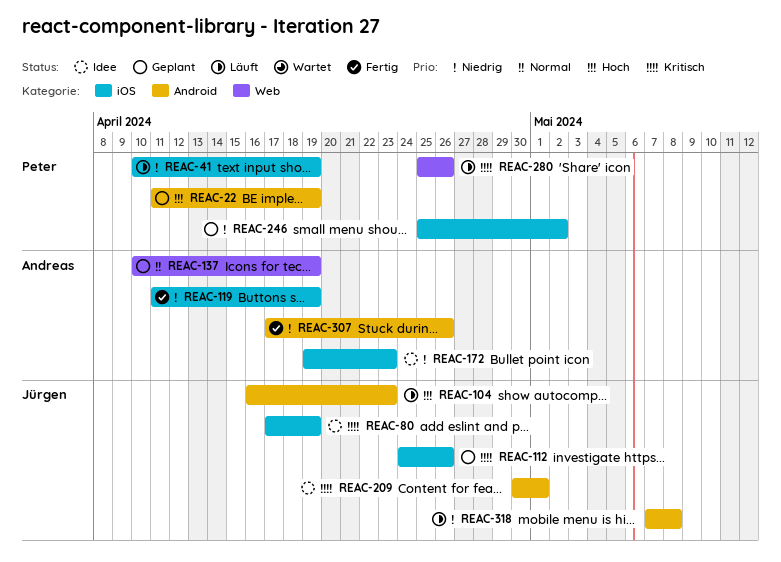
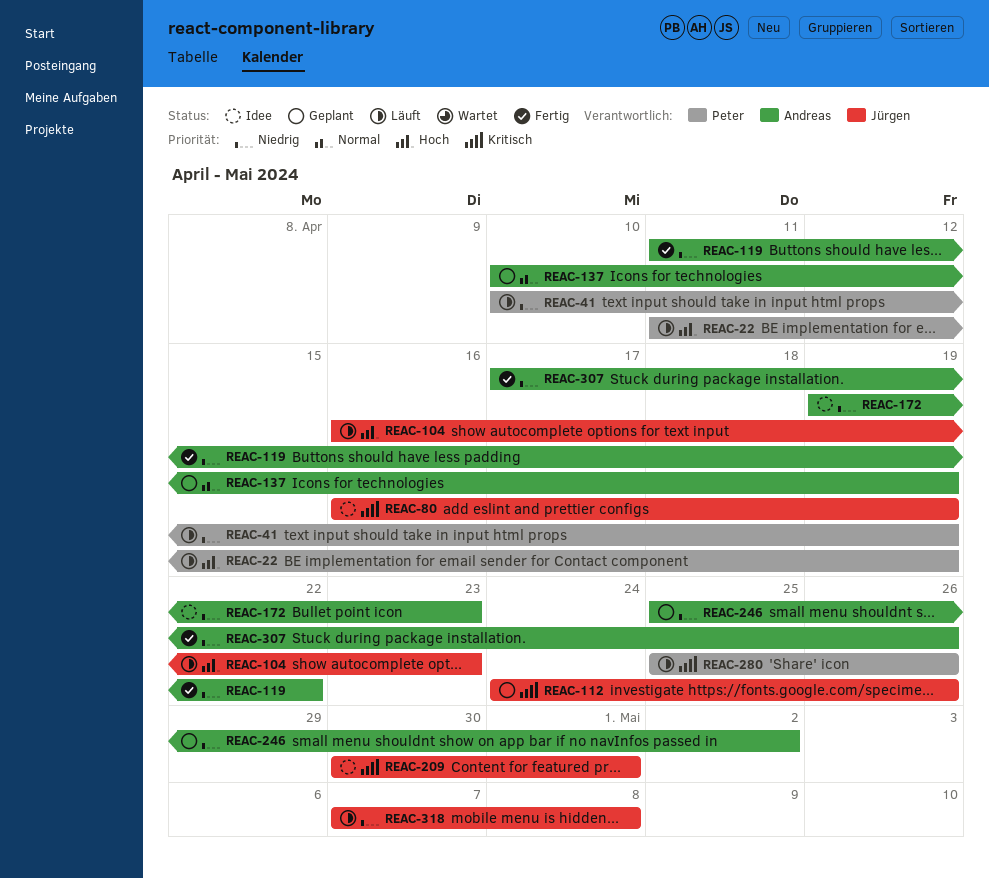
REAC-22, status: Geplant -> Läuft
REAC-80, start: Apr 17 -> Apr 16
REAC-119, due: Apr 19 -> Apr 22
REAC-246, owner: Peter -> Andreas

